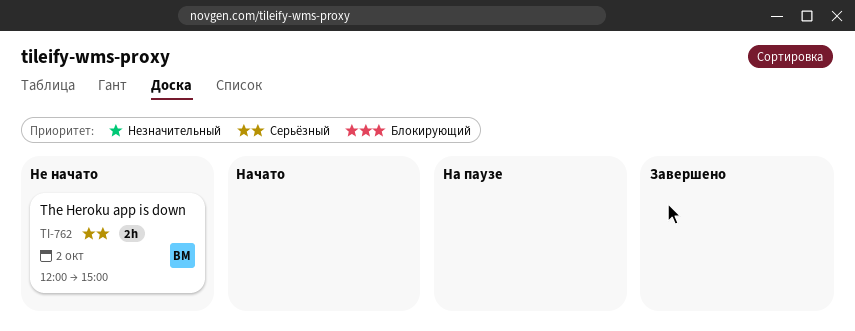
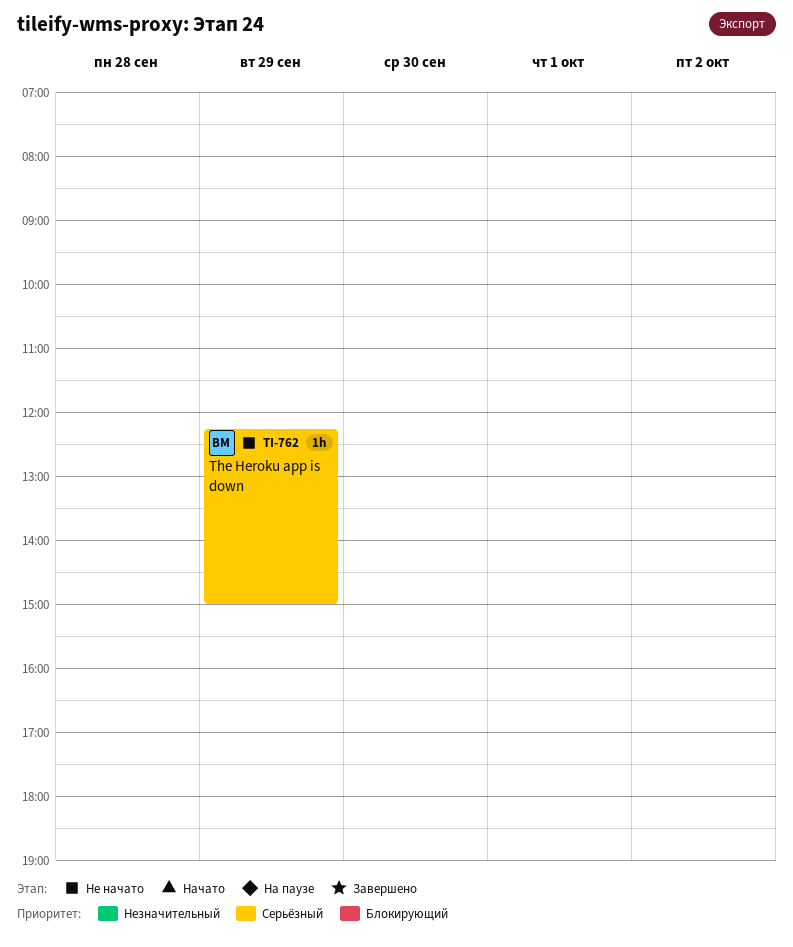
TI-762, estimate: 2h -> 1h
TI-762, day: Oct 2 -> Sep 29
TI-762, begins: 12:00 -> 12:15

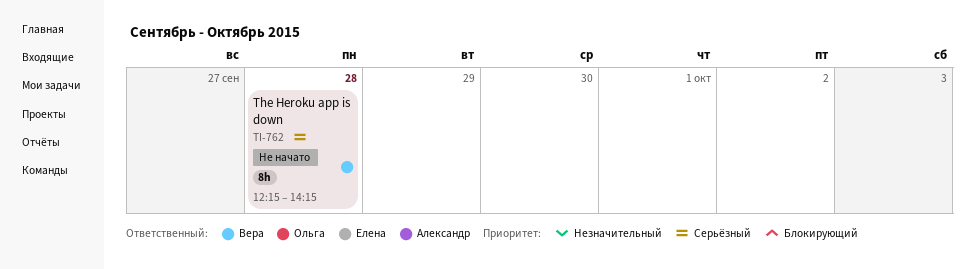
TI-762, estimate: 1h -> 8h
TI-762, day: Sep 29 -> Sep 28
TI-762, ends: 15:00 -> 14:15

